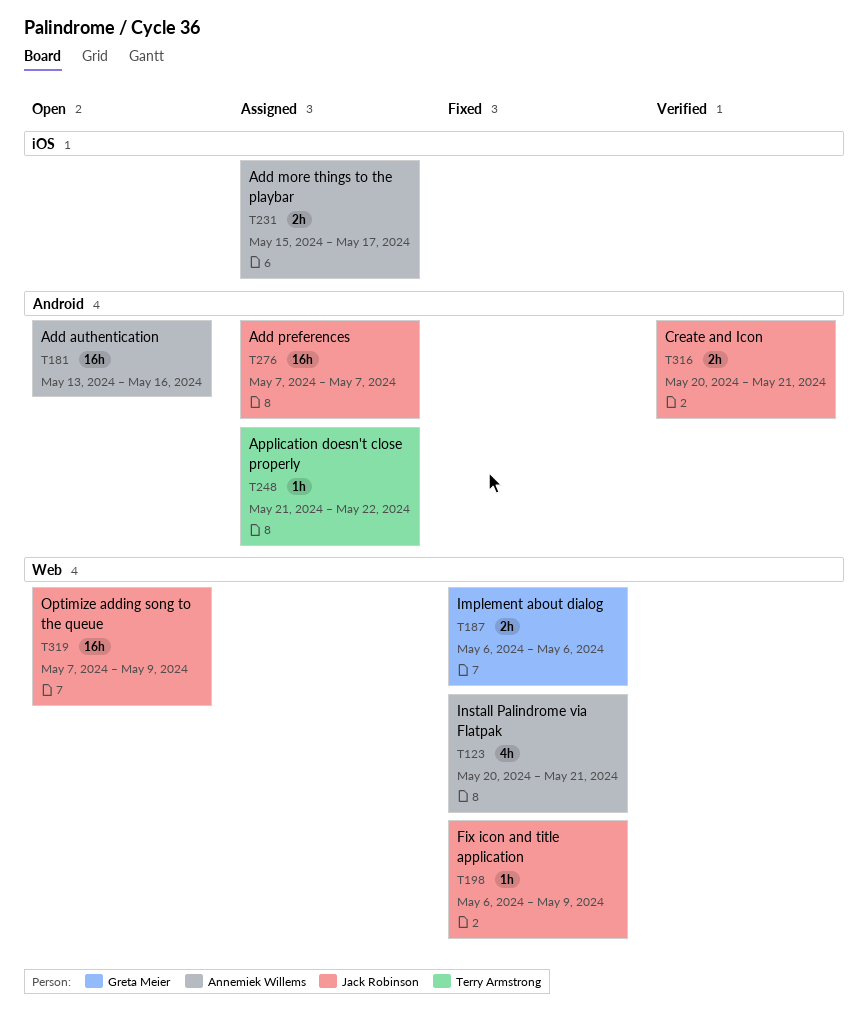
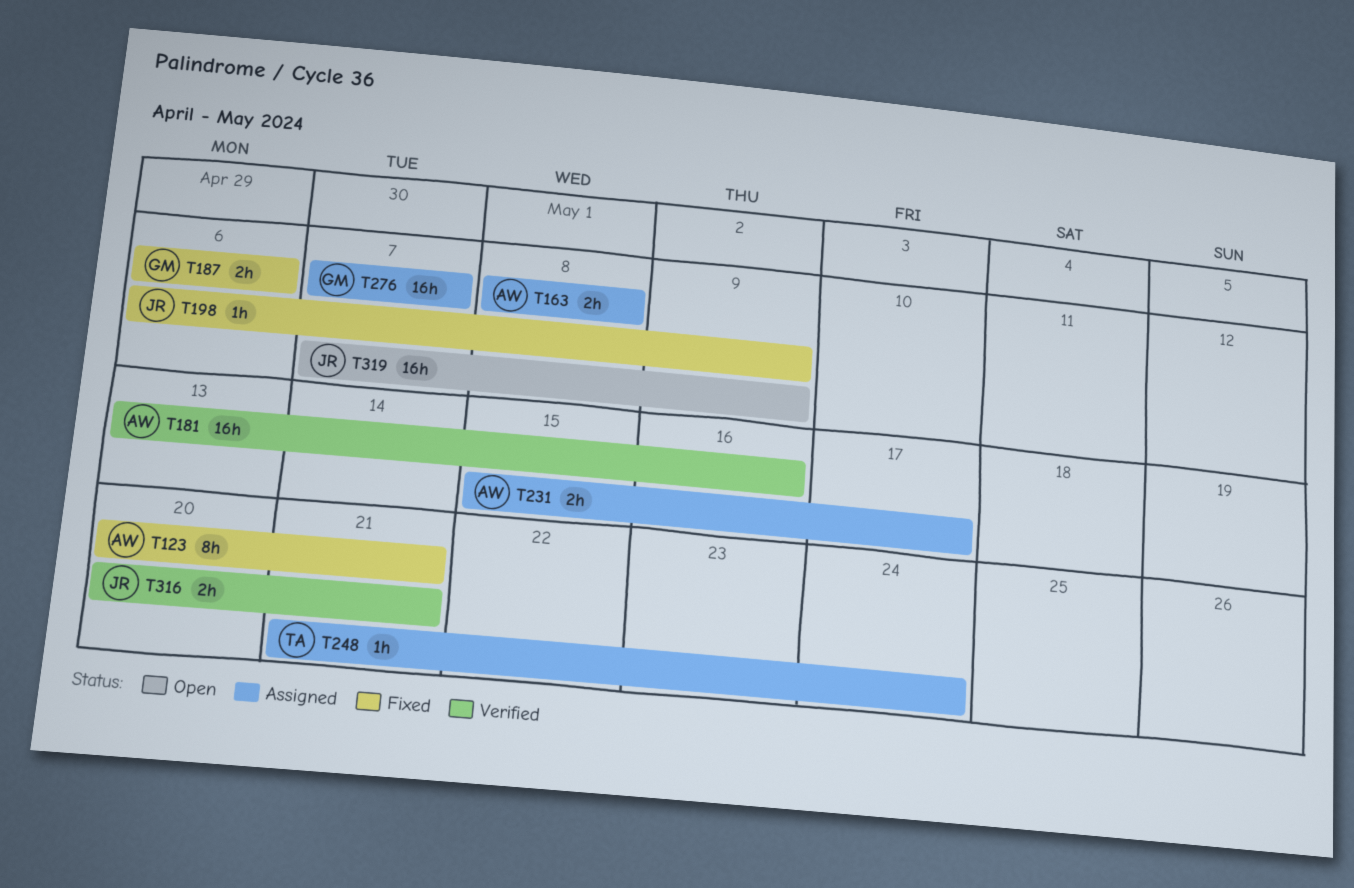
T123, estimate: 4h -> 8h
T163: none -> present
T181, status: Open -> Verified
T248, due: May 22 -> May 24
T276, owner: Jack Robinson -> Greta Meier

